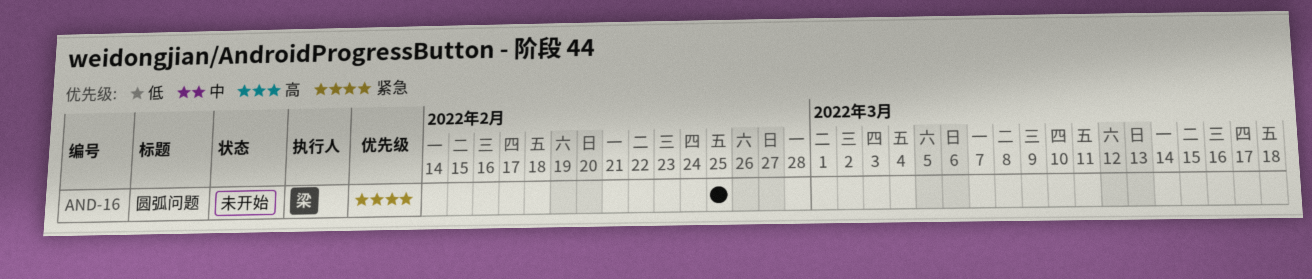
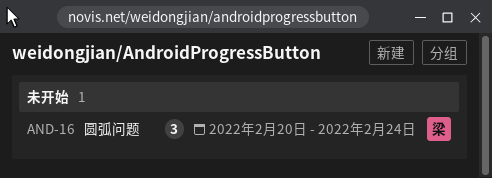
AND-16, start: Feb 25 -> Feb 20
AND-16, due: Feb 25 -> Feb 24

